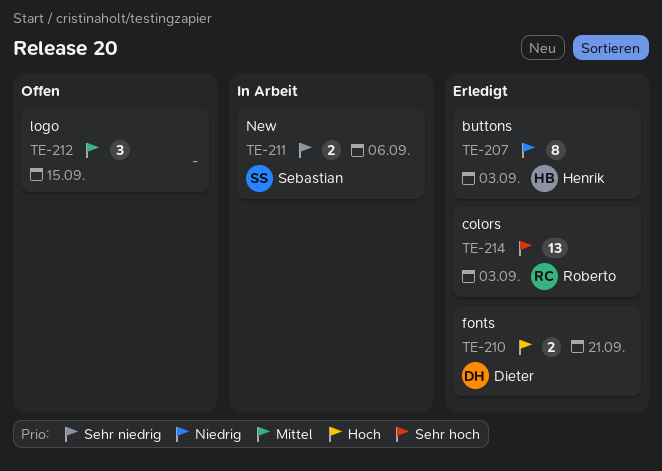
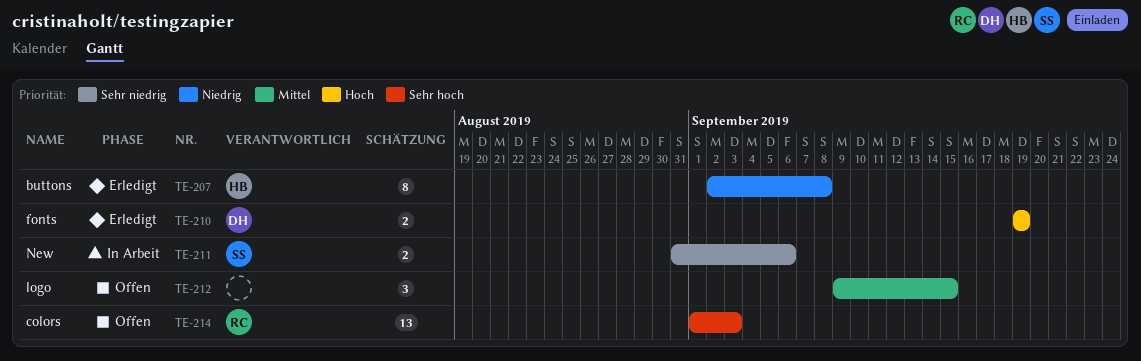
TE-207, due: Sep 3 -> Sep 8
TE-210, due: Sep 21 -> Sep 19
TE-214, status: Erledigt -> Offen

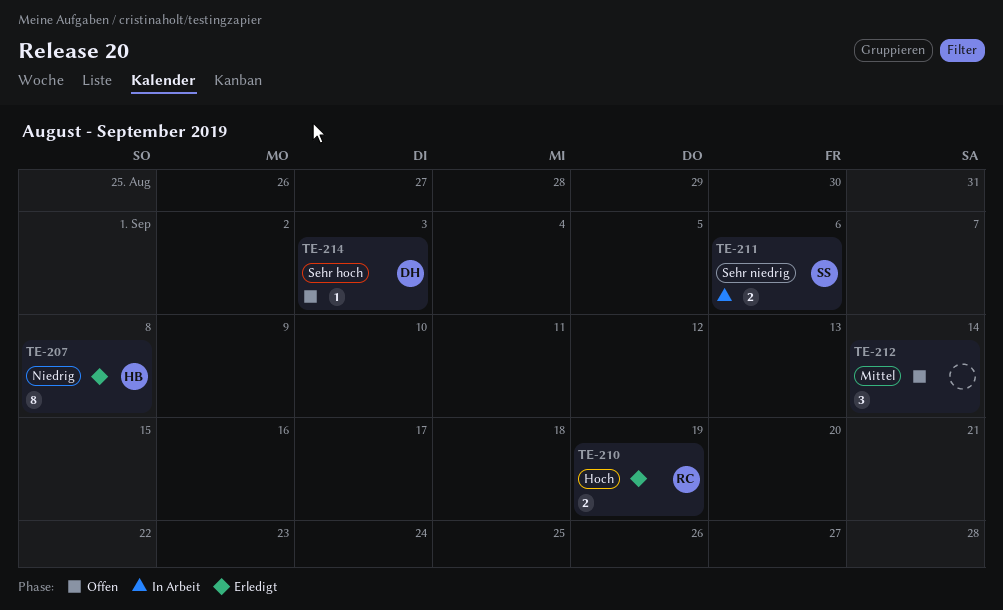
TE-210, owner: DH -> RC
TE-212, due: Sep 15 -> Sep 14
TE-214, owner: RC -> DH
TE-214, estimate: 13 -> 1

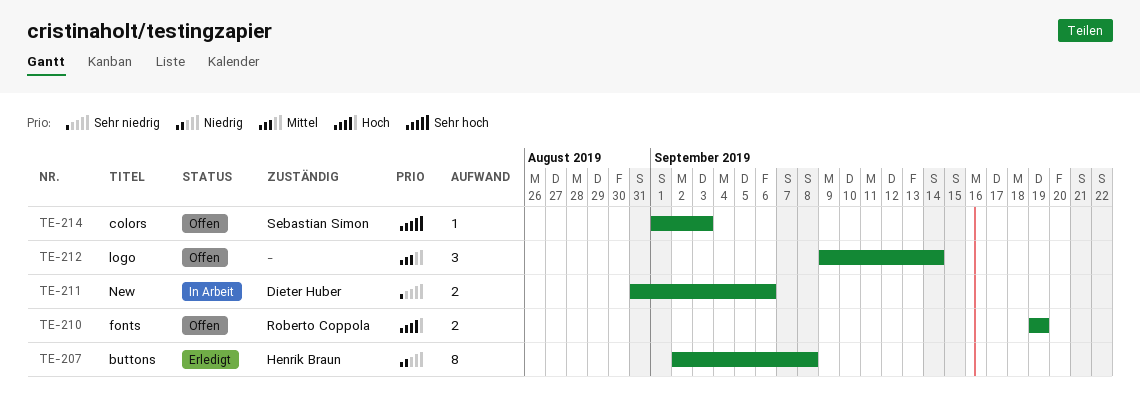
TE-210, status: Erledigt -> Offen
TE-211, owner: Sebastian Simon -> Dieter Huber
TE-214, owner: Dieter Huber -> Sebastian Simon

